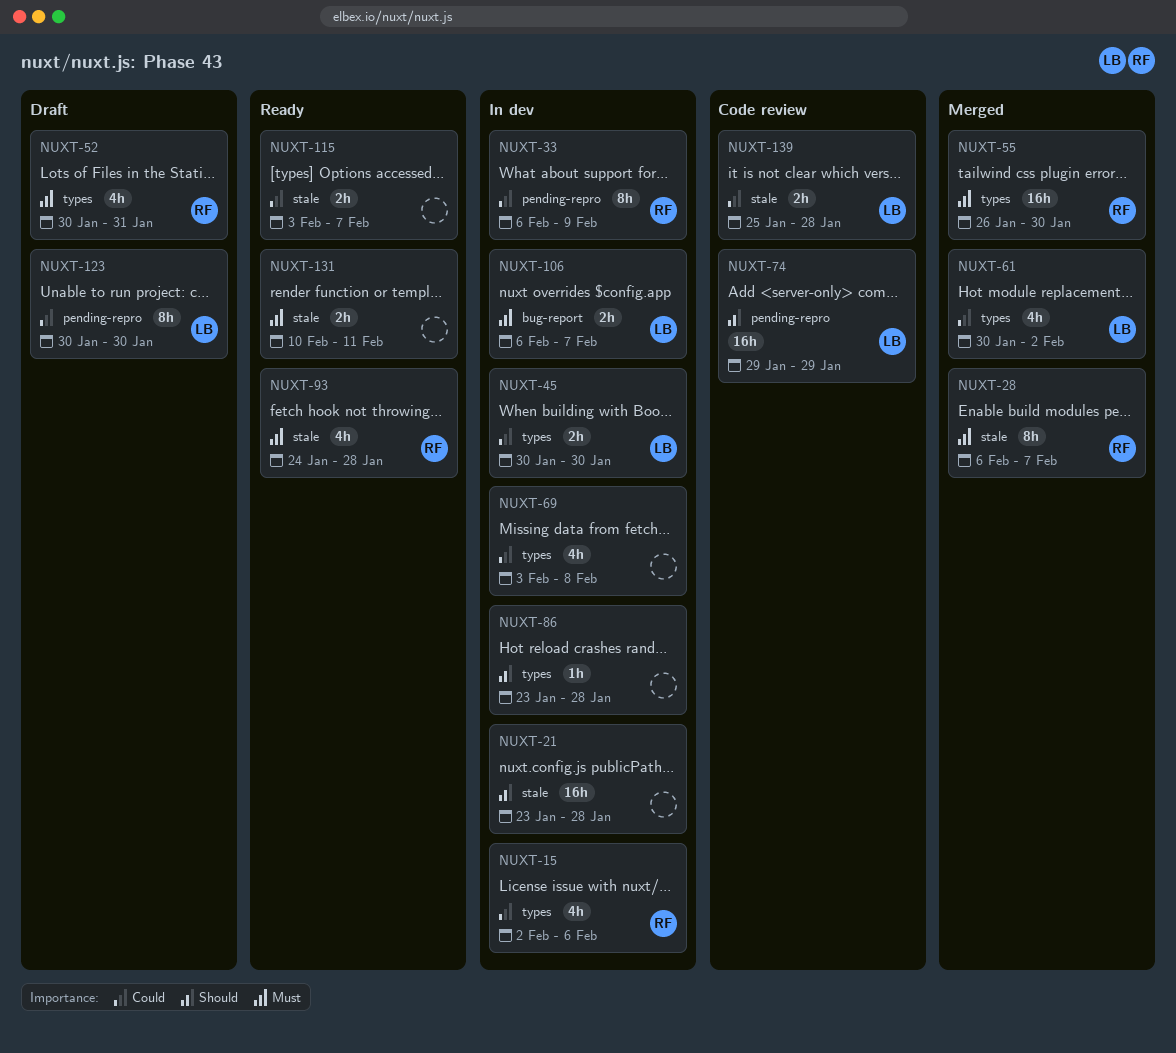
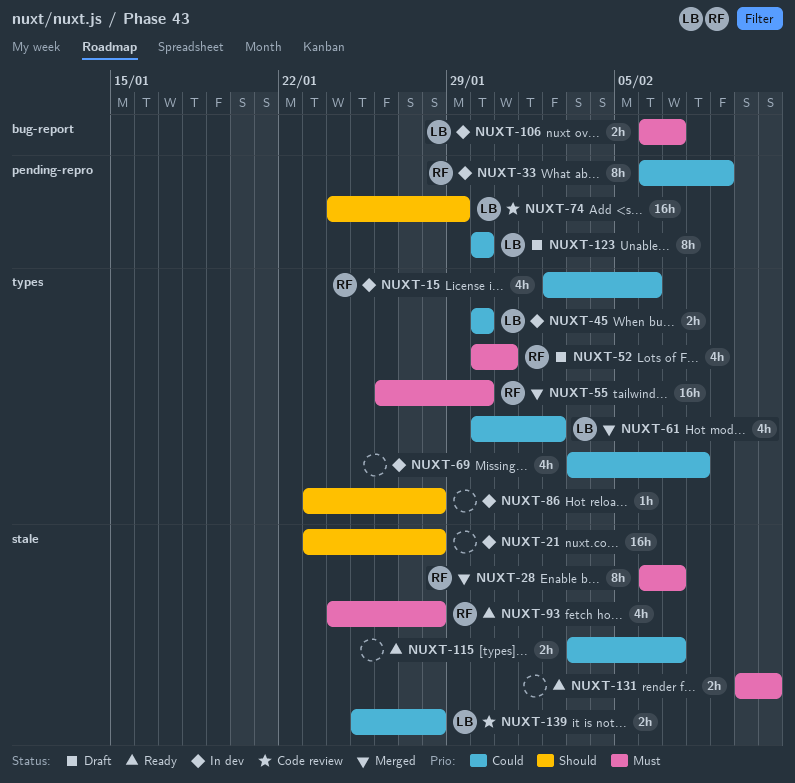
NUXT-74, start: Jan 29 -> Jan 24

